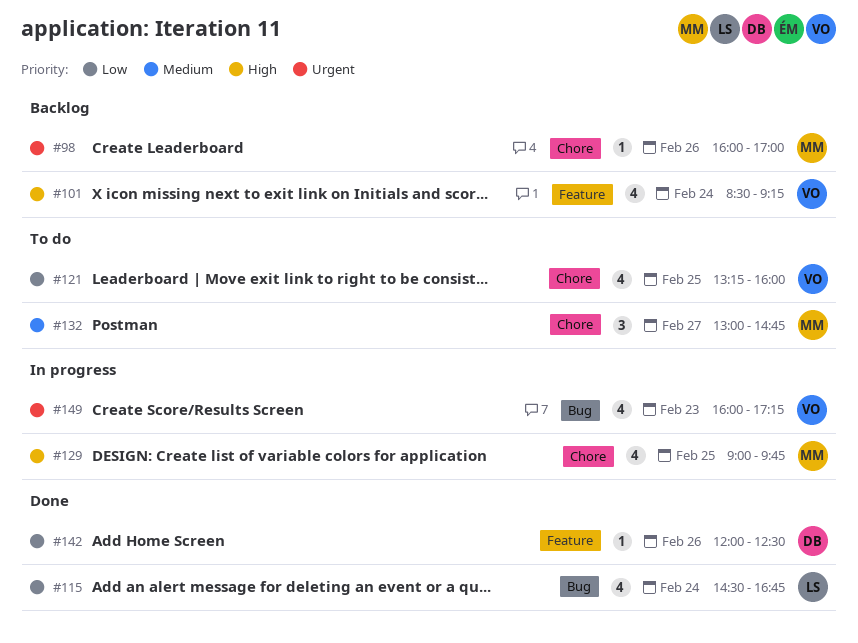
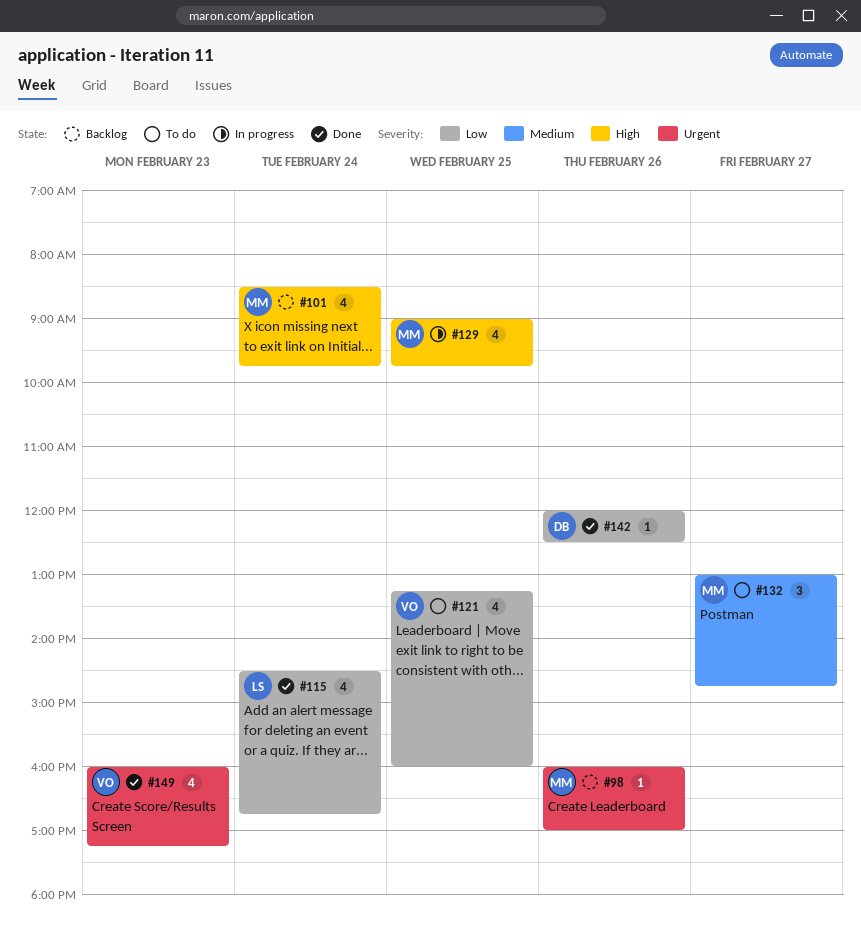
#101, owner: VO -> MM
#101, ends: 09:15 -> 09:45
#149, status: In progress -> Done

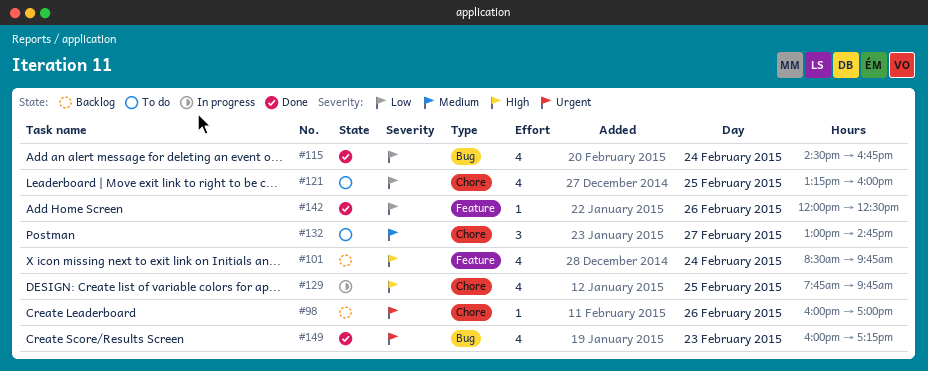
#129, begins: 09:00 -> 07:45

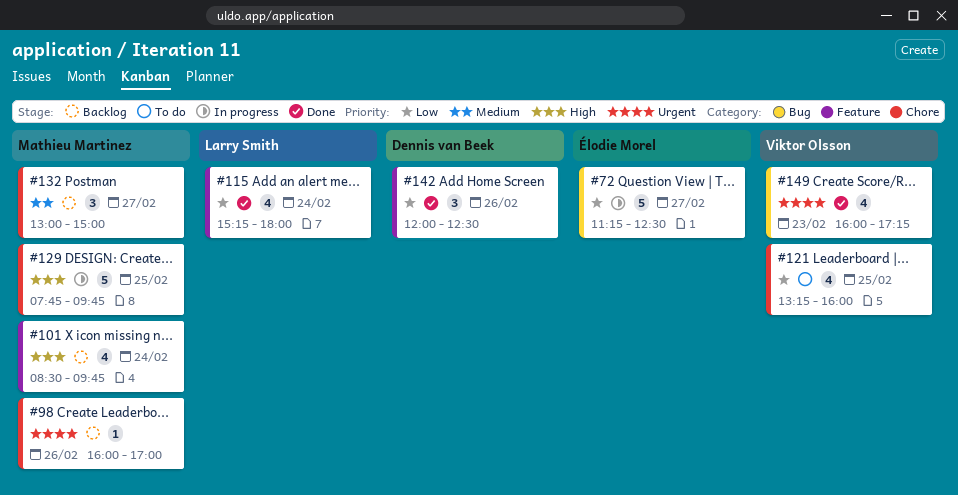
#72: none -> present
#115, label: Bug -> Feature
#115, begins: 14:30 -> 15:15
#115, ends: 16:45 -> 18:00
#129, estimate: 4 -> 5
#132, status: To do -> Backlog
#132, ends: 14:45 -> 15:00
#142, estimate: 1 -> 3

